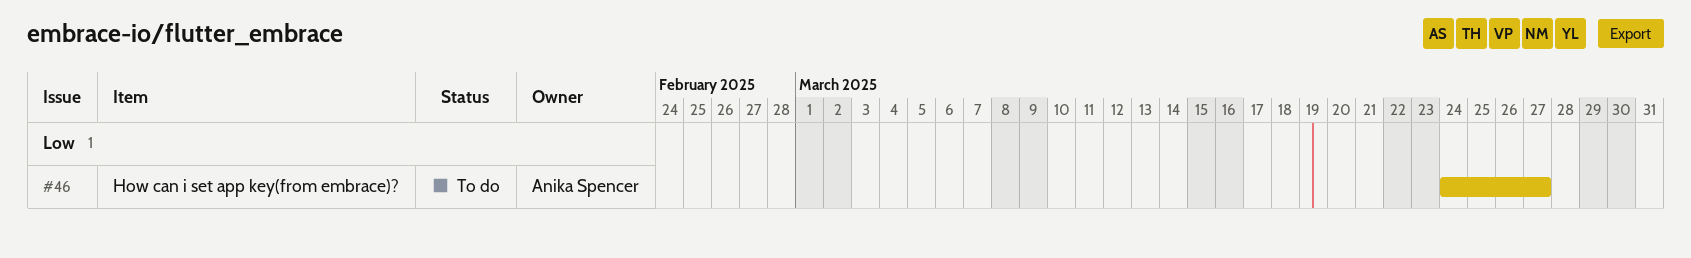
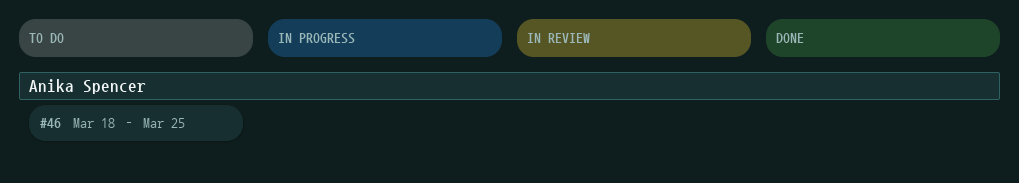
#46, start: Mar 24 -> Mar 18
#46, due: Mar 27 -> Mar 25

